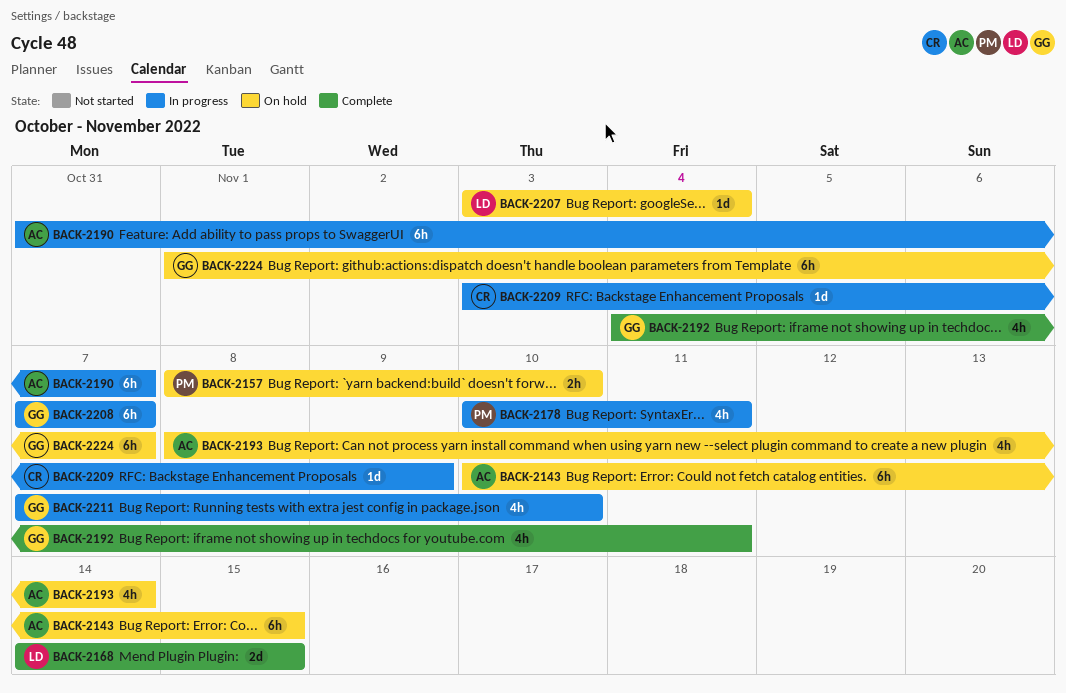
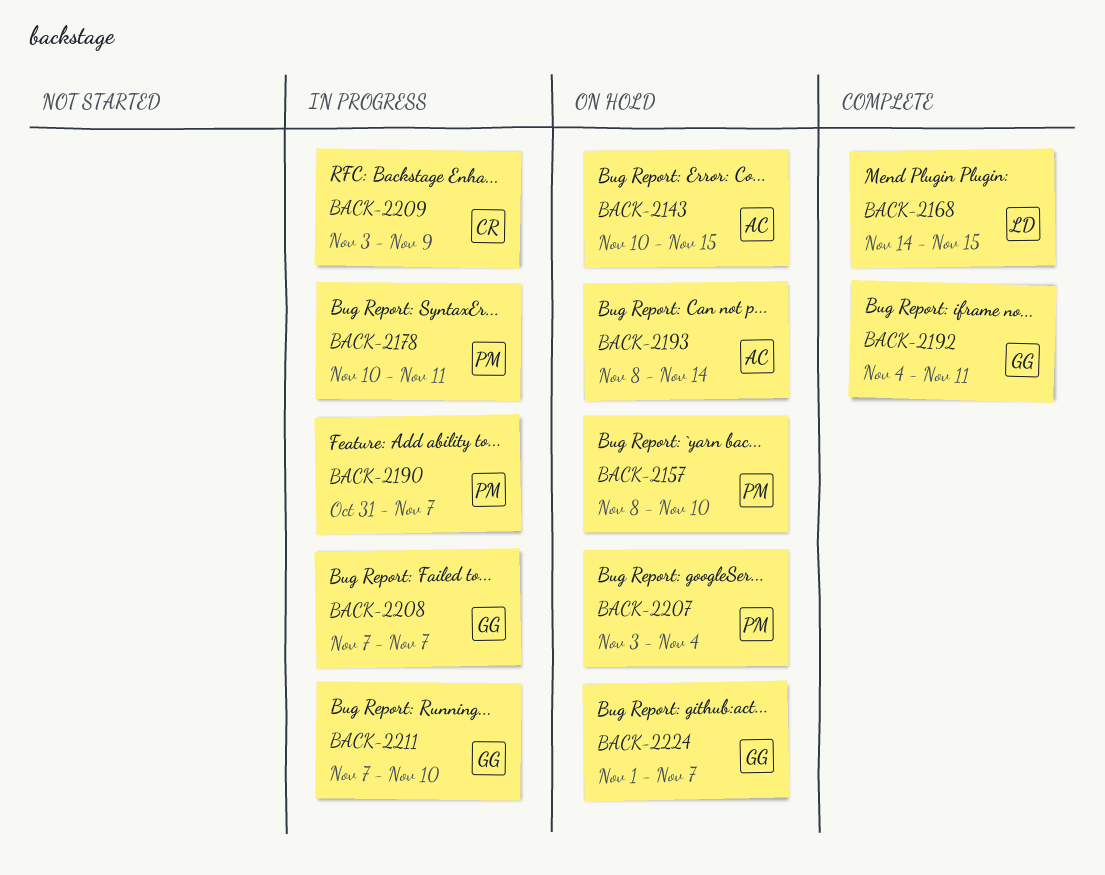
BACK-2190, owner: AC -> PM
BACK-2207, owner: LD -> PM

